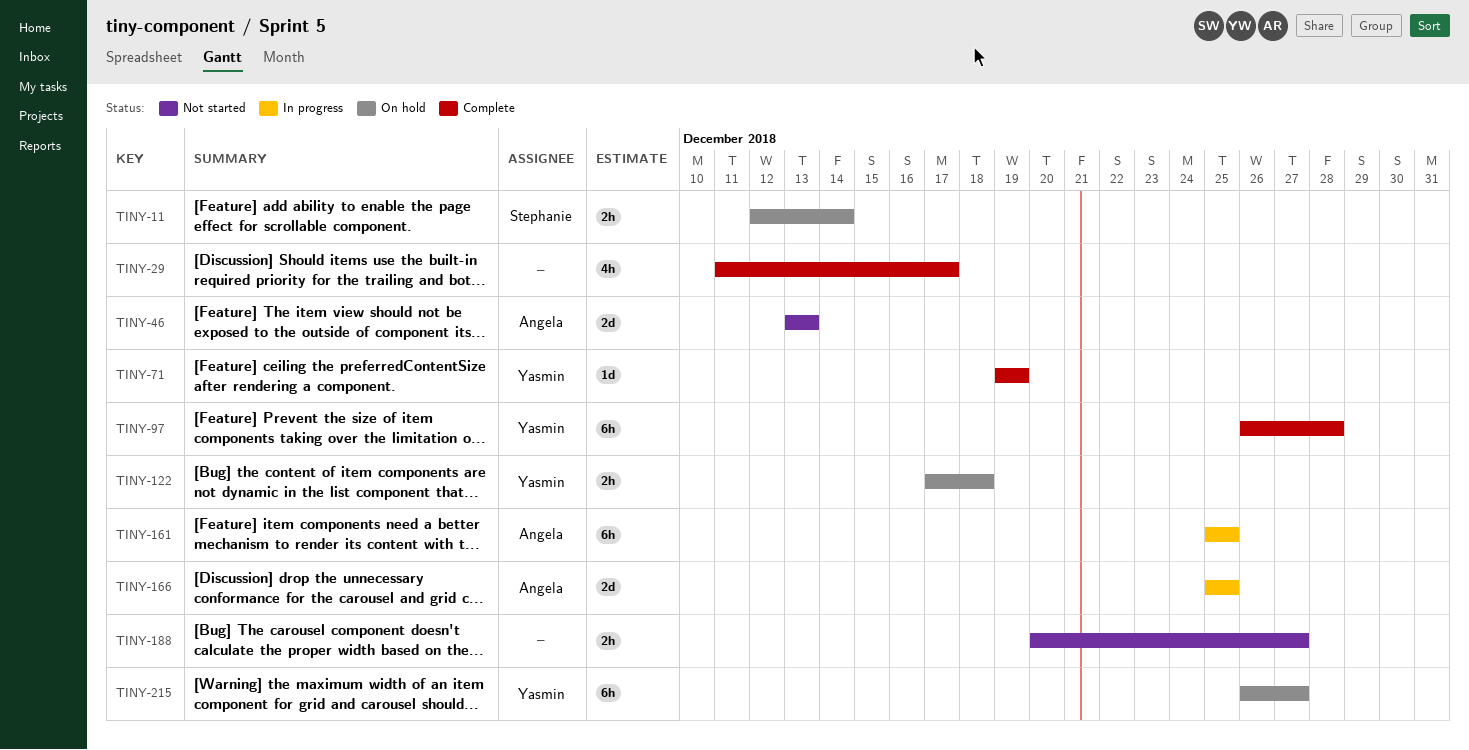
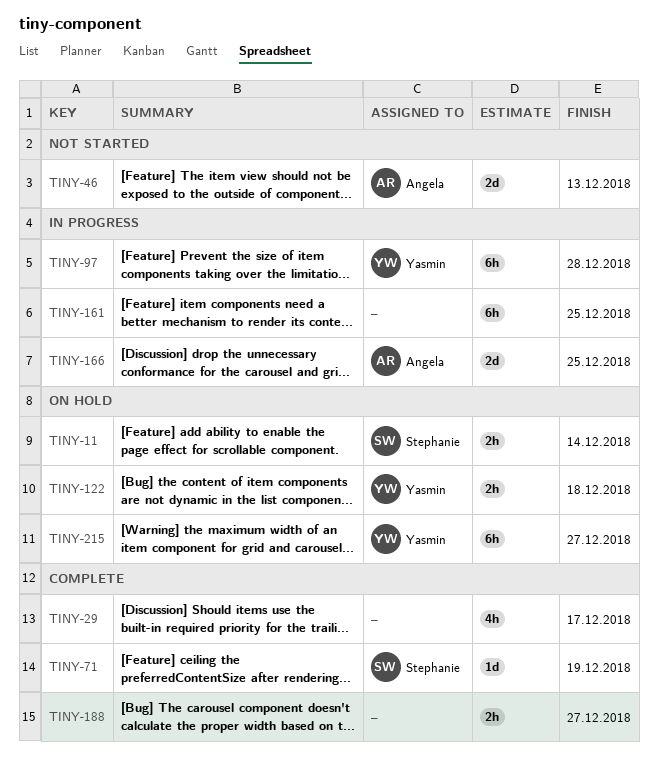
TINY-71, owner: Yasmin -> Stephanie
TINY-97, status: Complete -> In progress
TINY-161, owner: Angela -> none
TINY-188, status: Not started -> Complete

